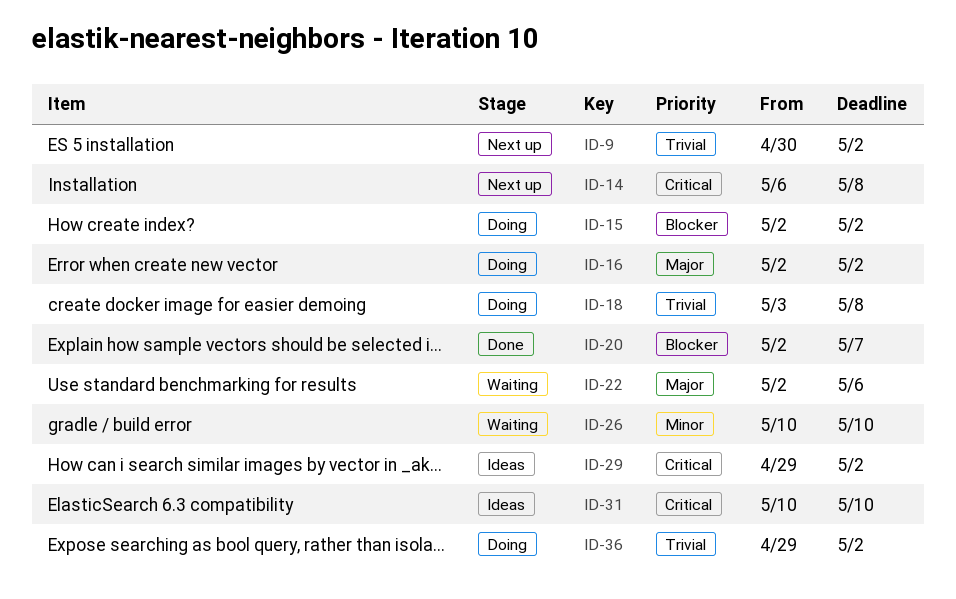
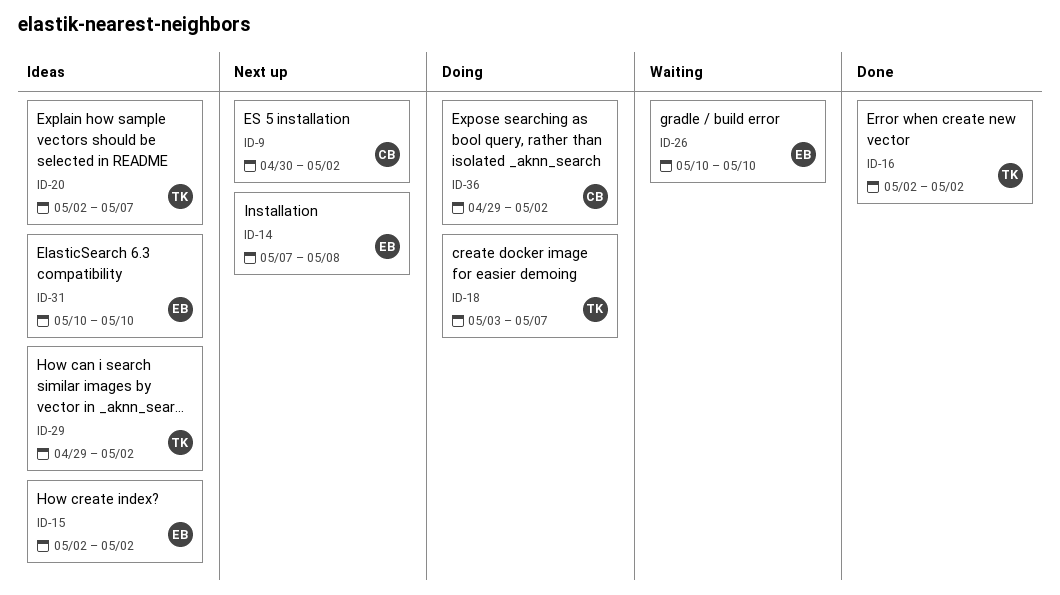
ID-14, start: May 6 -> May 7
ID-15, status: Doing -> Ideas
ID-16, status: Doing -> Done
ID-18, due: May 8 -> May 7
ID-20, status: Done -> Ideas
ID-22: present -> none

